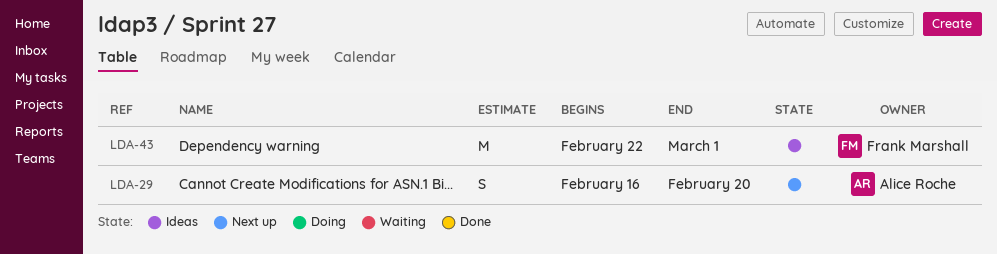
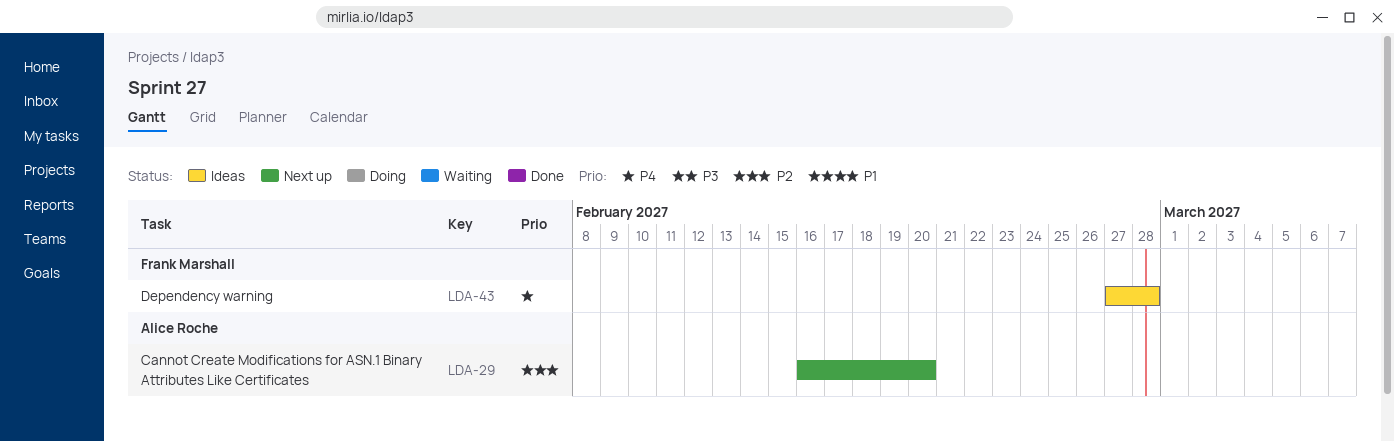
LDA-43, start: Feb 22 -> Feb 27
LDA-43, due: Mar 1 -> Feb 28

